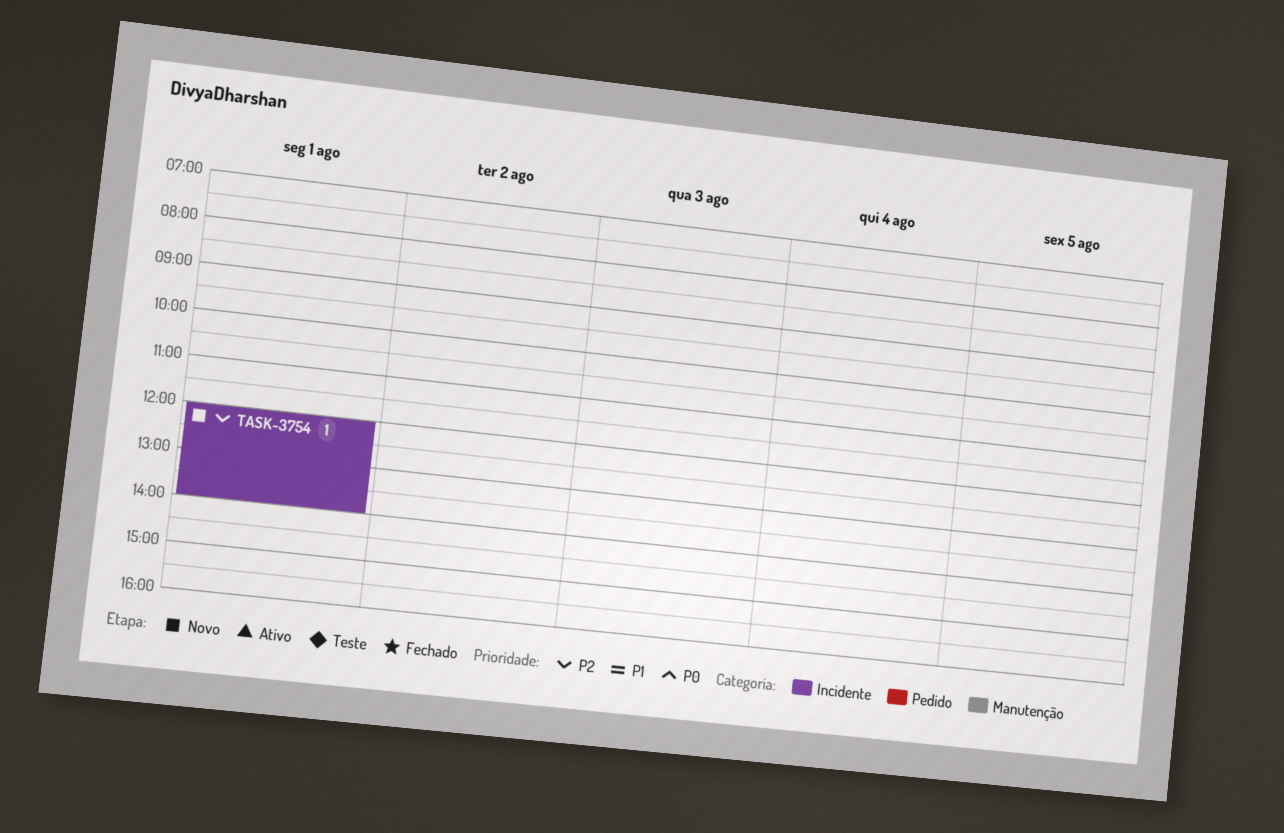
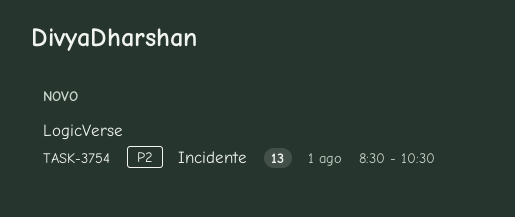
TASK-3754, estimate: 1 -> 13
TASK-3754, begins: 12:00 -> 08:30
TASK-3754, ends: 14:00 -> 10:30

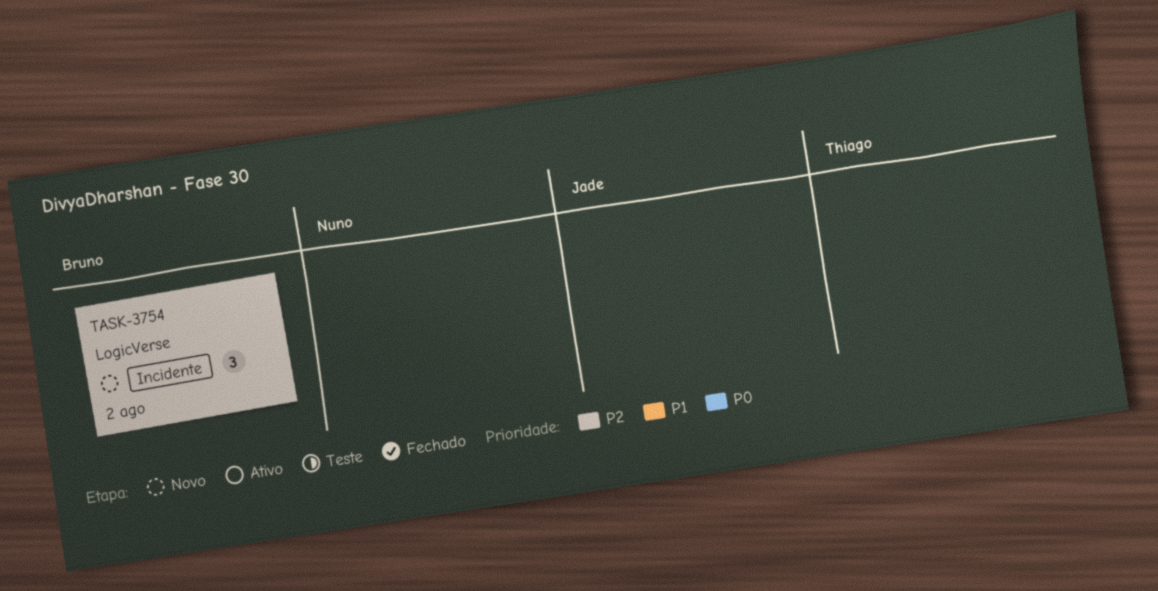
TASK-3754, estimate: 13 -> 3
TASK-3754, day: Aug 1 -> Aug 2

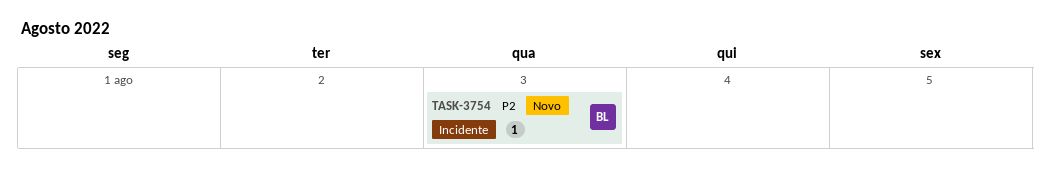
TASK-3754, estimate: 3 -> 1
TASK-3754, day: Aug 2 -> Aug 3

